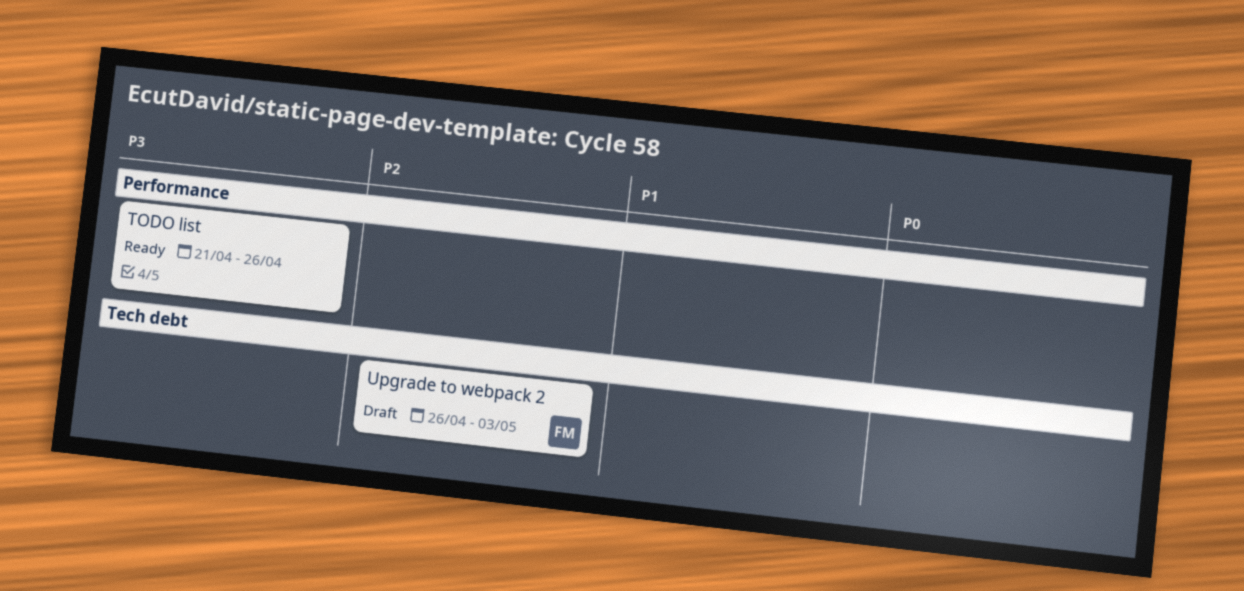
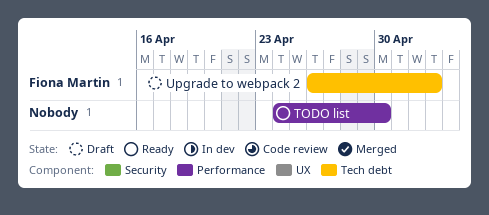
TODO list, start: Apr 21 -> Apr 24
TODO list, due: Apr 26 -> Apr 30

